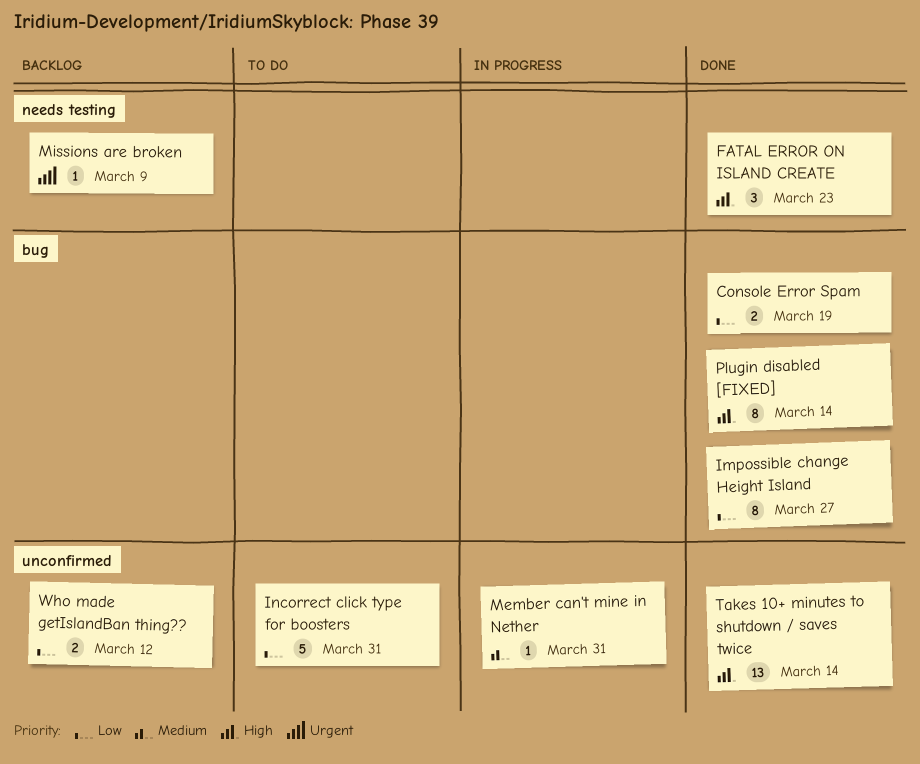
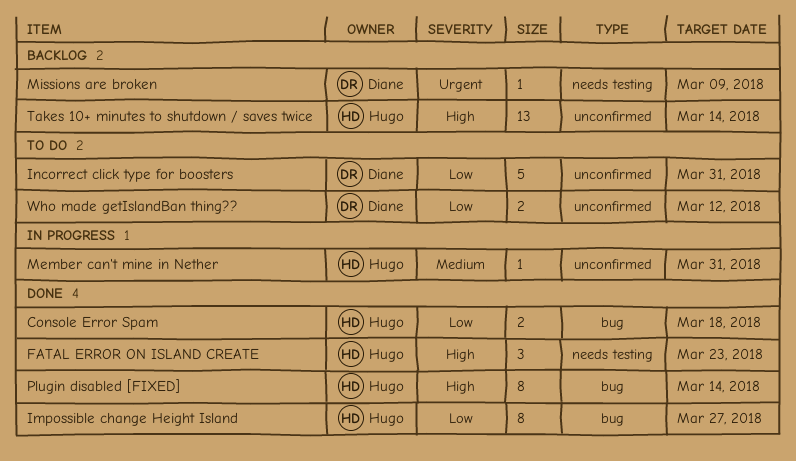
Console Error Spam, due: Mar 19 -> Mar 18
Takes 10+ minutes to shutdown / saves twice, status: Done -> Backlog
Who made getIslandBan thing??, status: Backlog -> To do

